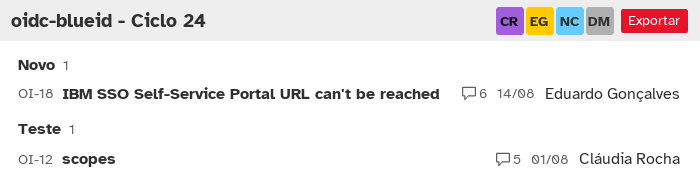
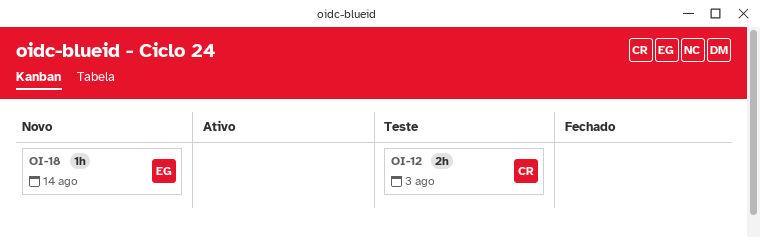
OI-12, due: Aug 1 -> Aug 3

